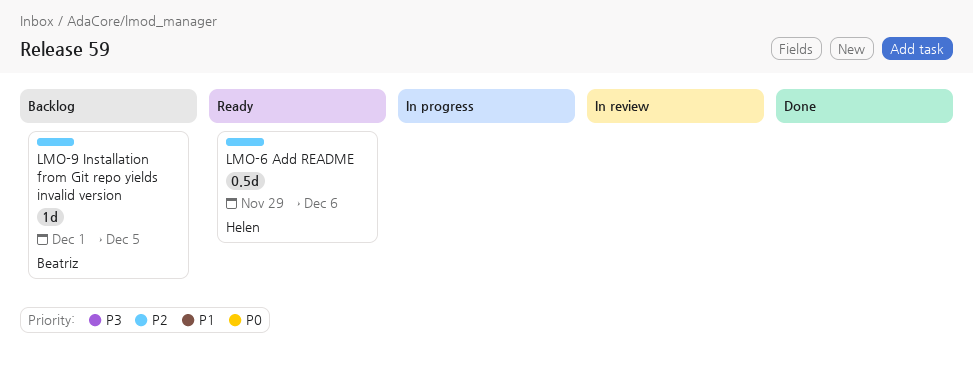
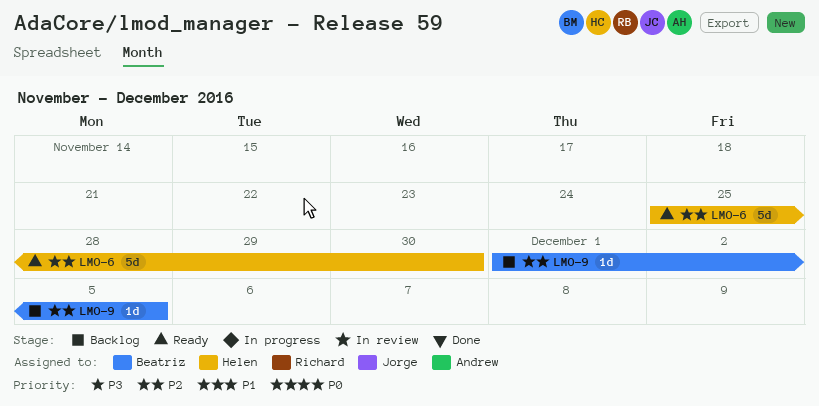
LMO-6, estimate: 0.5d -> 5d
LMO-6, start: Nov 29 -> Nov 25
LMO-6, due: Dec 6 -> Nov 30

